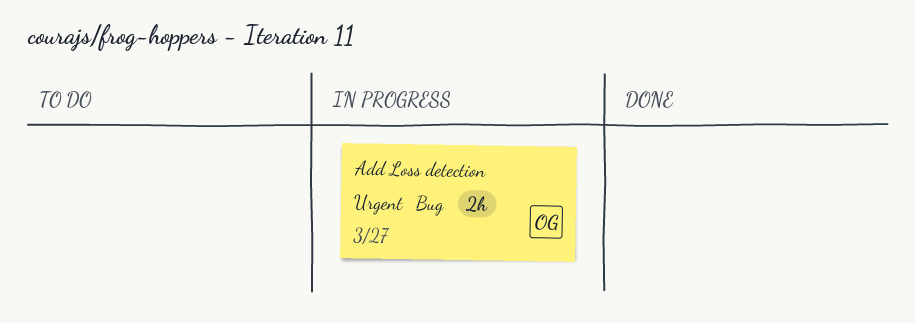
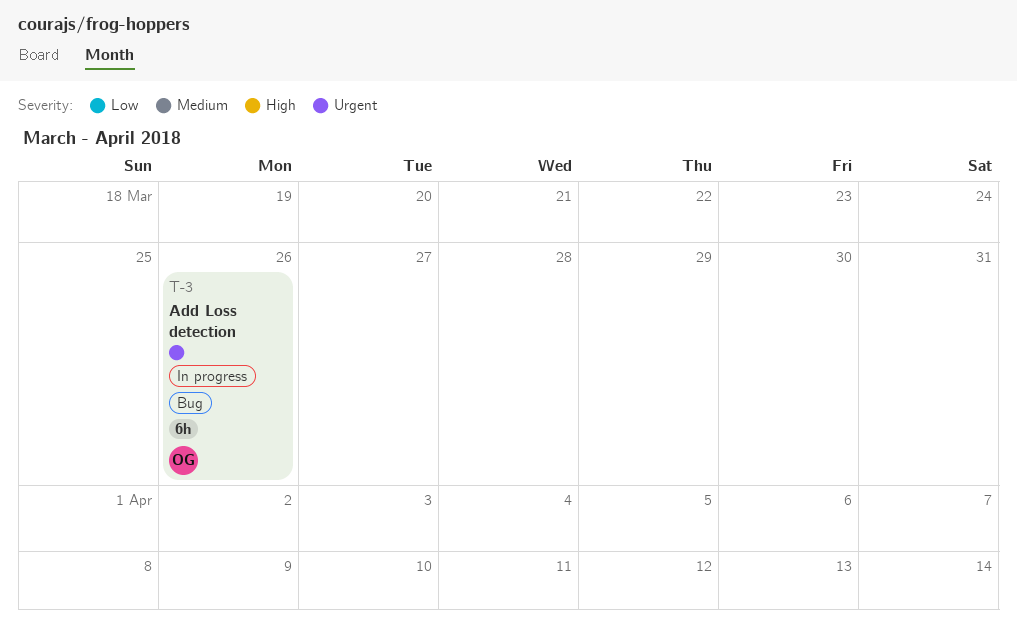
Add Loss detection, estimate: 2h -> 6h
Add Loss detection, due: Mar 27 -> Mar 26

